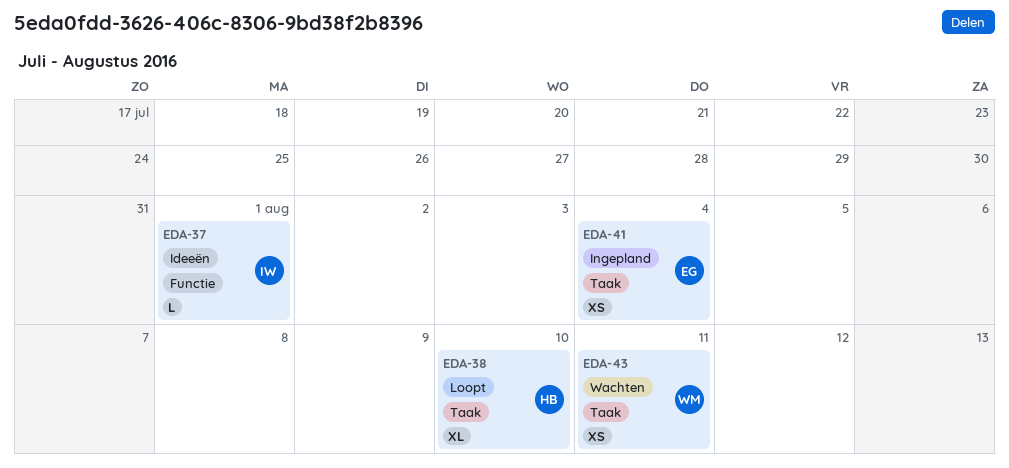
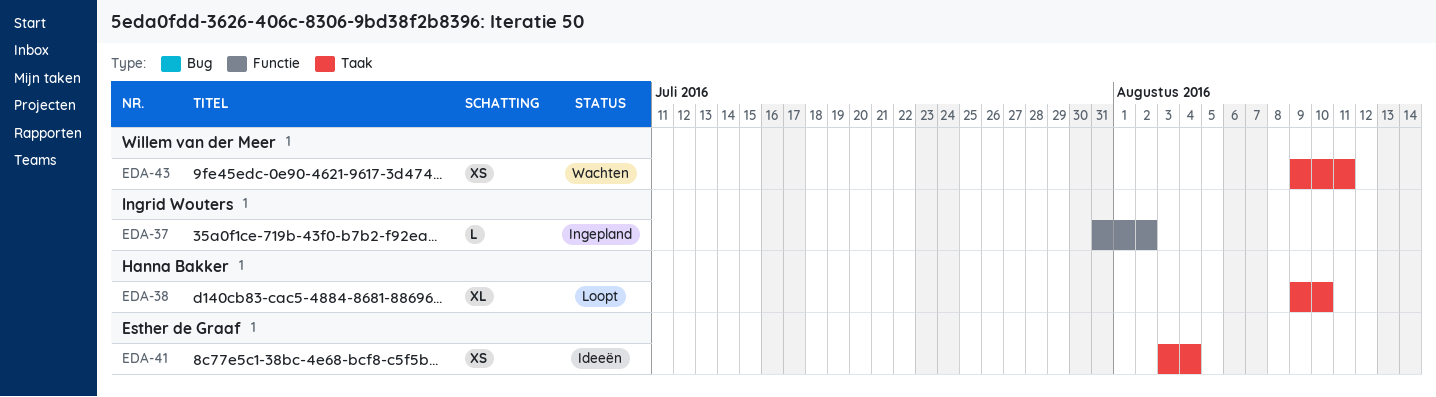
EDA-37, status: Ideeën -> Ingepland
EDA-37, due: Aug 1 -> Aug 2
EDA-41, status: Ingepland -> Ideeën

